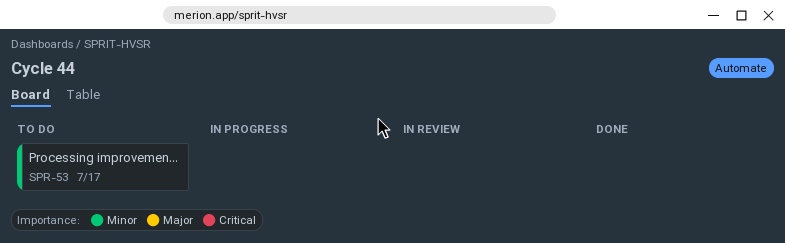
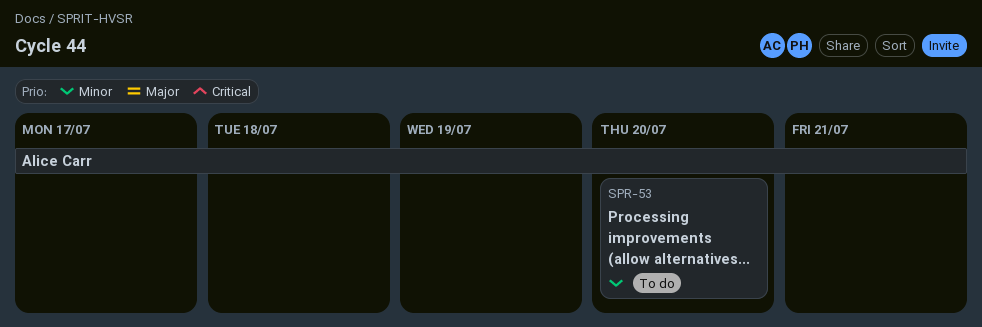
SPR-53, due: Jul 17 -> Jul 20

